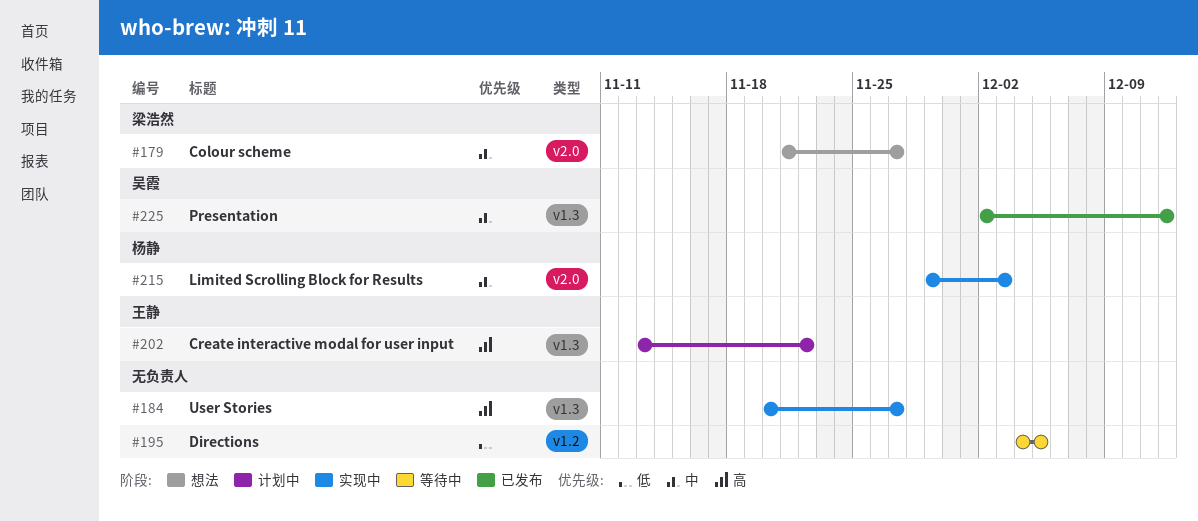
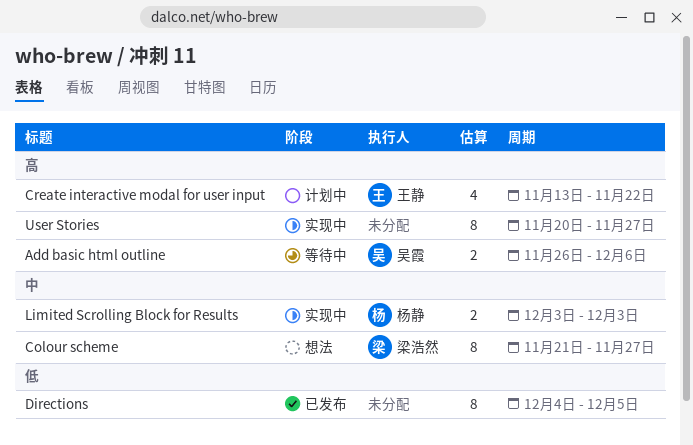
Add basic html outline: none -> present
Directions, status: 等待中 -> 已发布
Limited Scrolling Block for Results, start: Nov 29 -> Dec 3
Presentation: present -> none

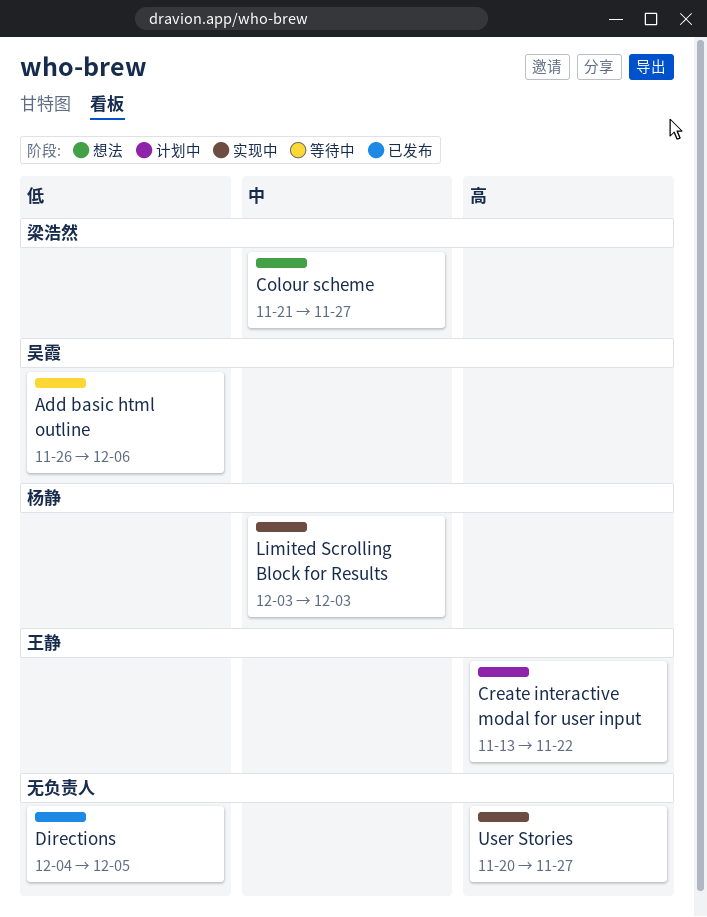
Add basic html outline, priority: 高 -> 低

